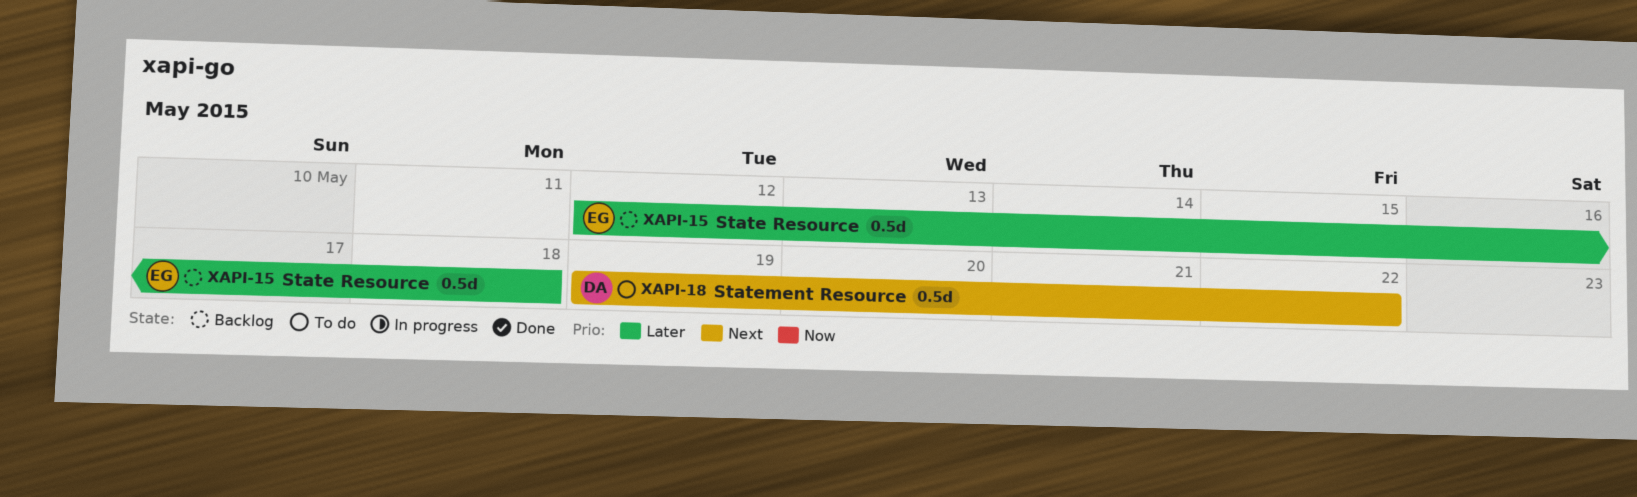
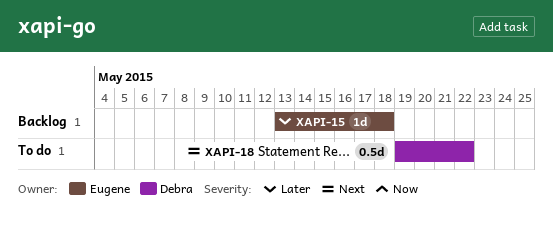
XAPI-15, estimate: 0.5d -> 1d
XAPI-15, start: May 12 -> May 13

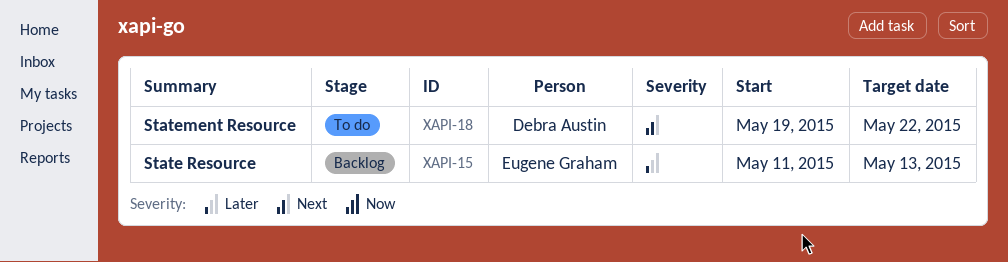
XAPI-15, start: May 13 -> May 11
XAPI-15, due: May 18 -> May 13

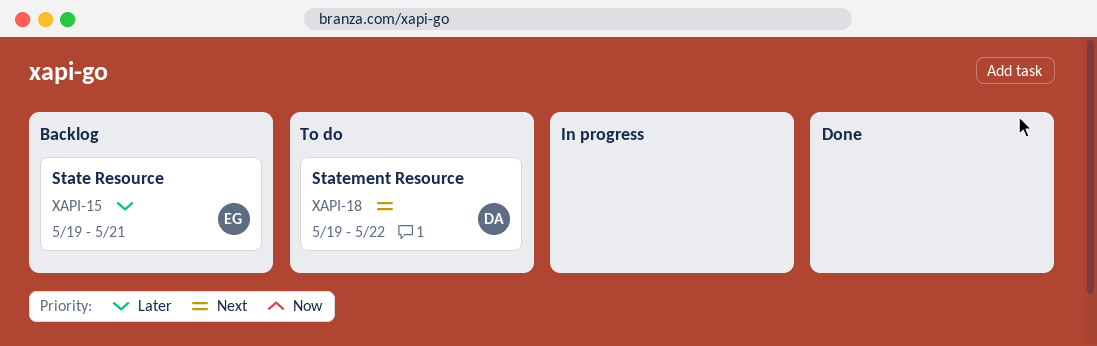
XAPI-15, start: May 11 -> May 19
XAPI-15, due: May 13 -> May 21

